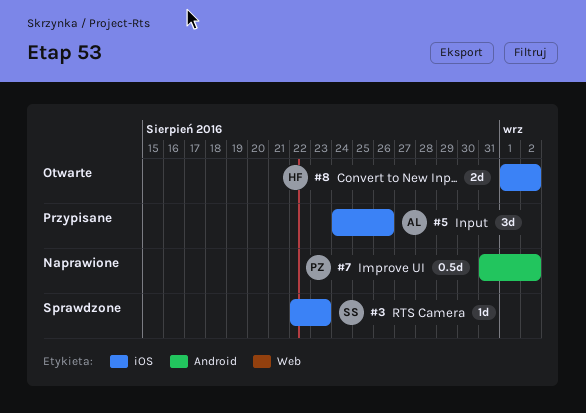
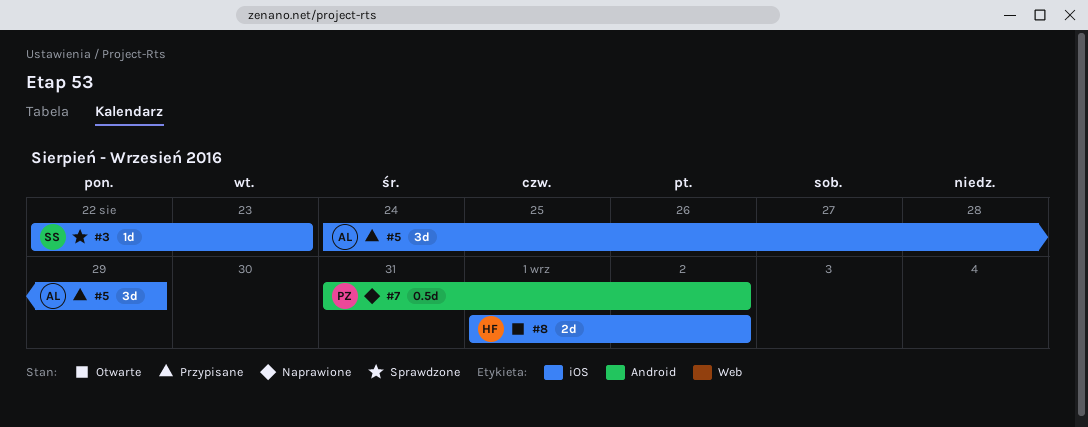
#5, due: Aug 26 -> Aug 29

